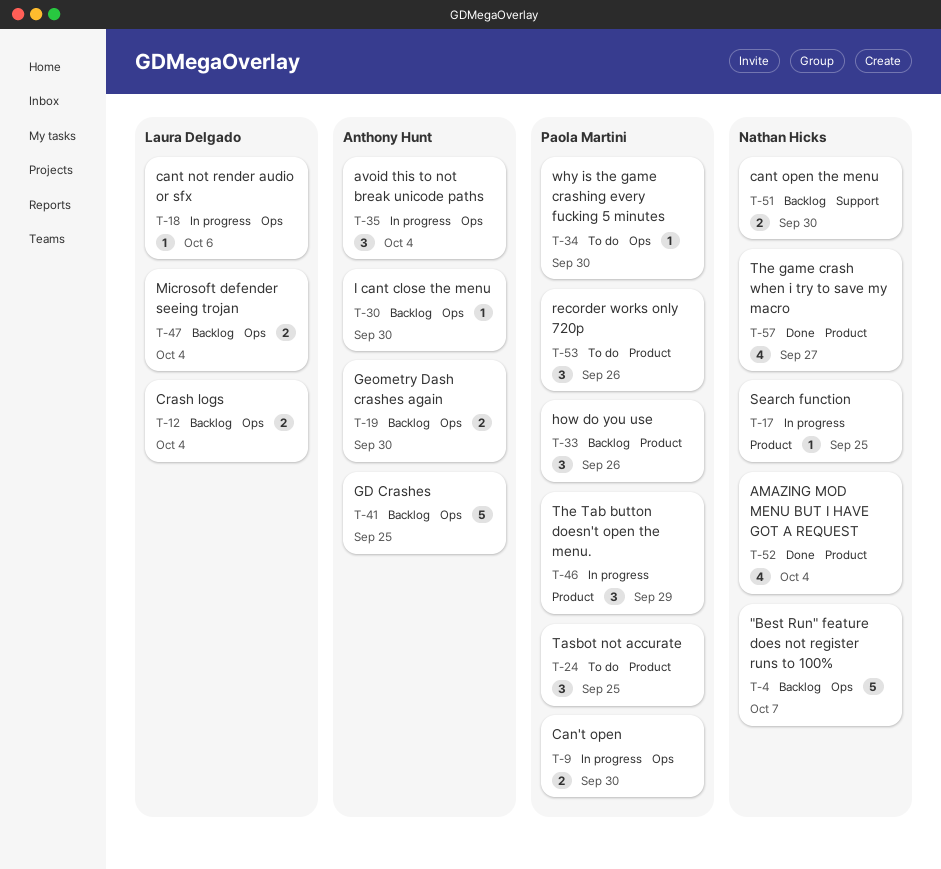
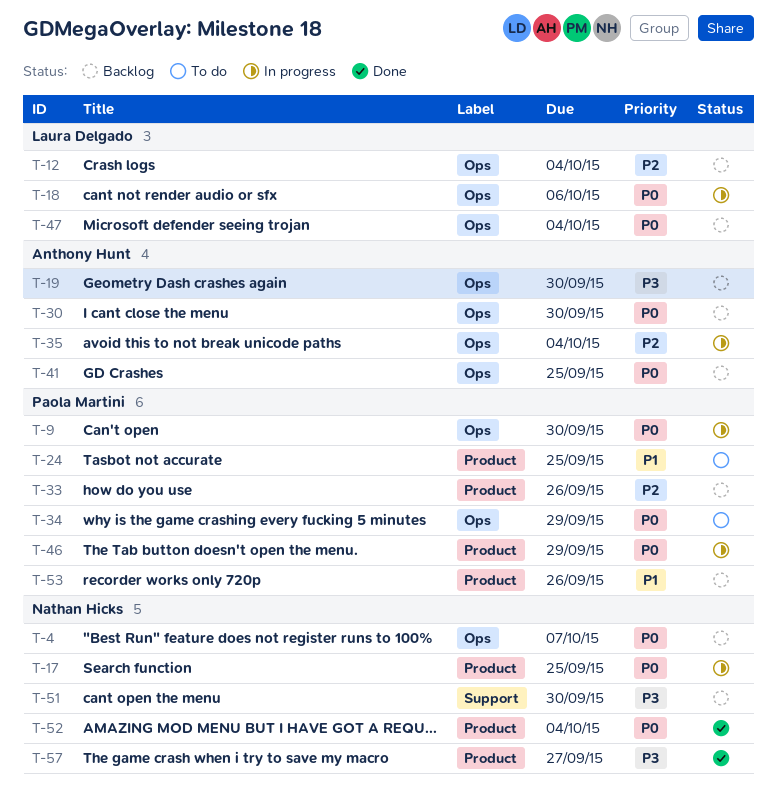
T-34, due: Sep 30 -> Sep 29
T-53, status: To do -> Backlog

